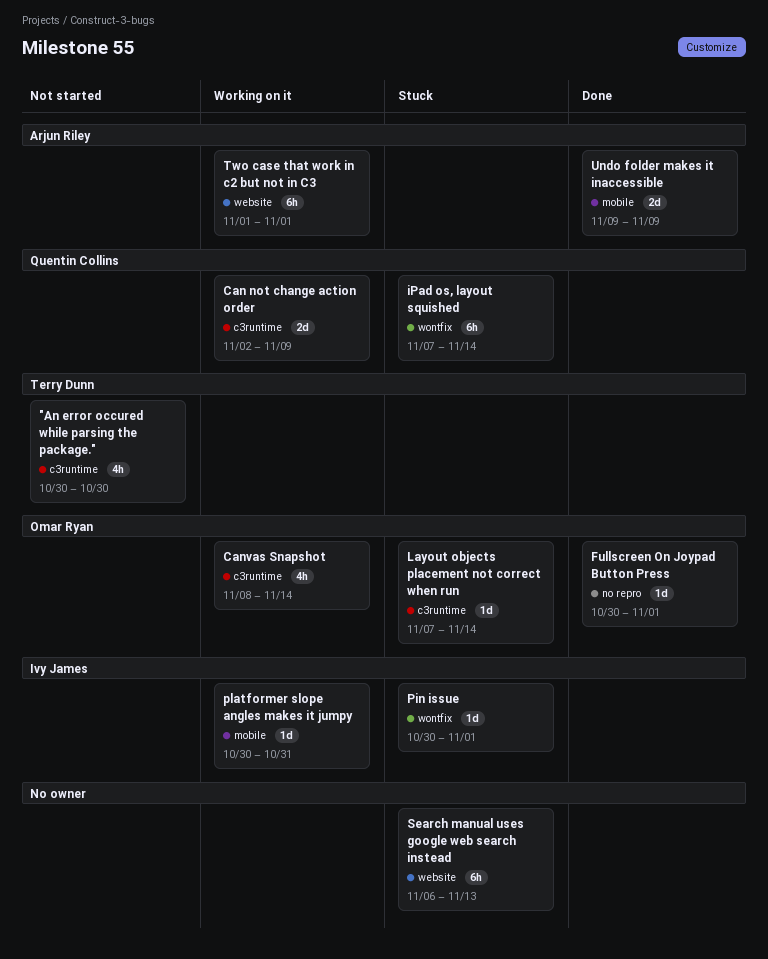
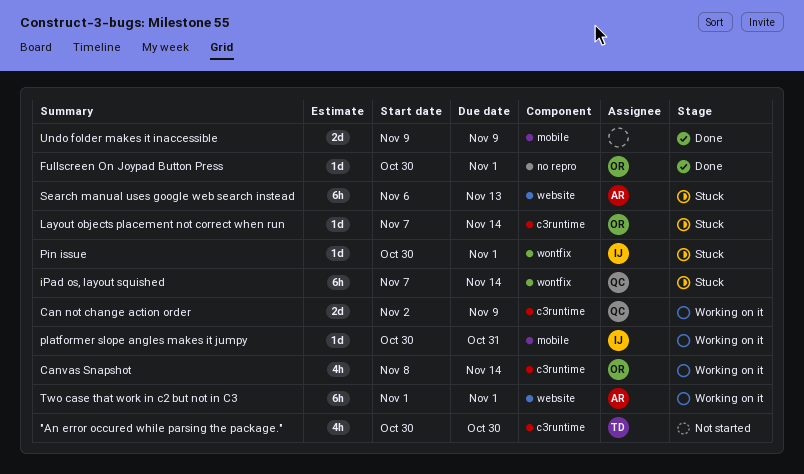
Search manual uses google web search instead, owner: none -> Arjun Riley
Undo folder makes it inaccessible, owner: Arjun Riley -> none

